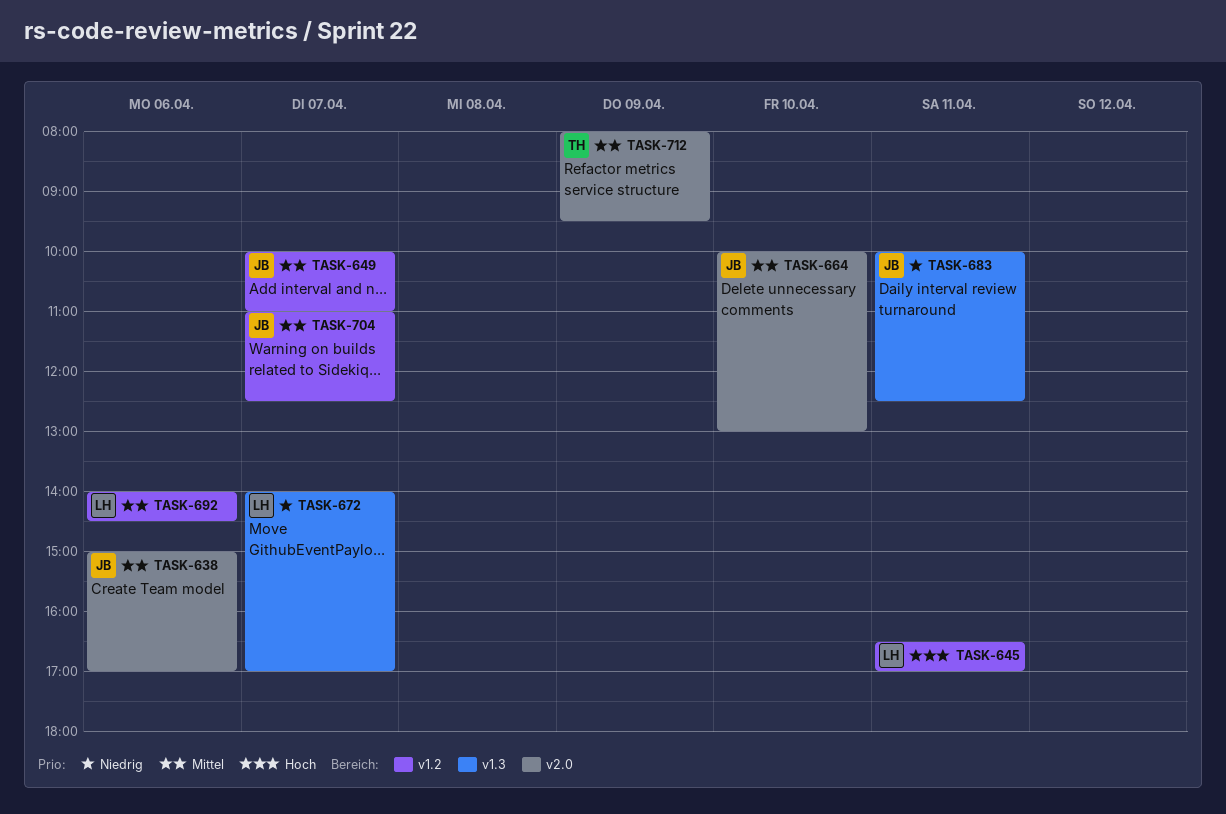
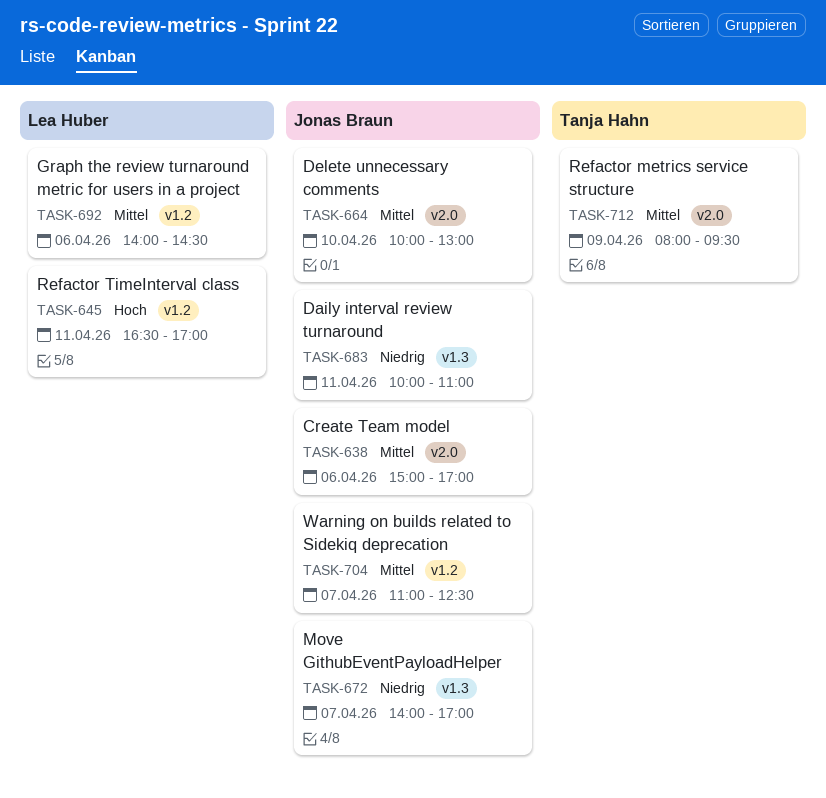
TASK-649: present -> none
TASK-672, owner: Lea Huber -> Jonas Braun
TASK-683, ends: 12:30 -> 11:00

